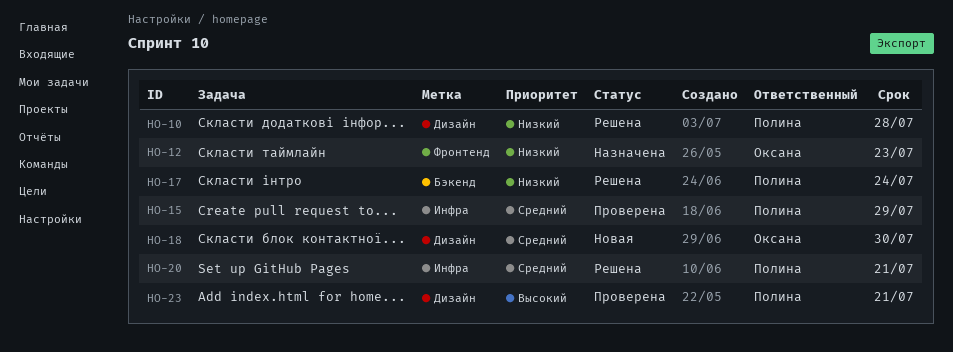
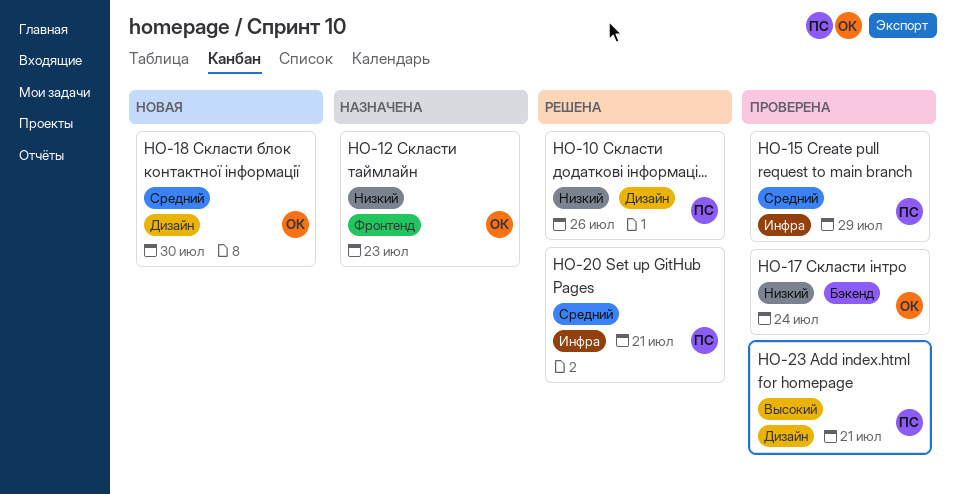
HO-10, due: Jul 28 -> Jul 26
HO-17, status: Решена -> Проверена
HO-17, owner: Полина -> Оксана

